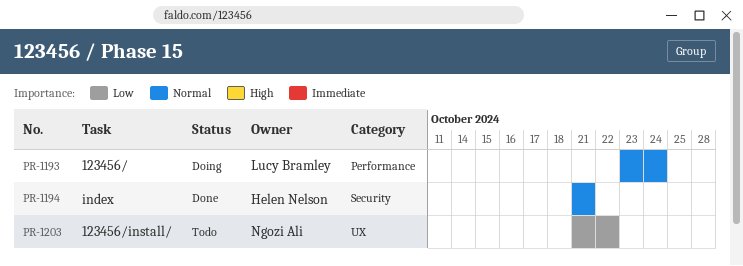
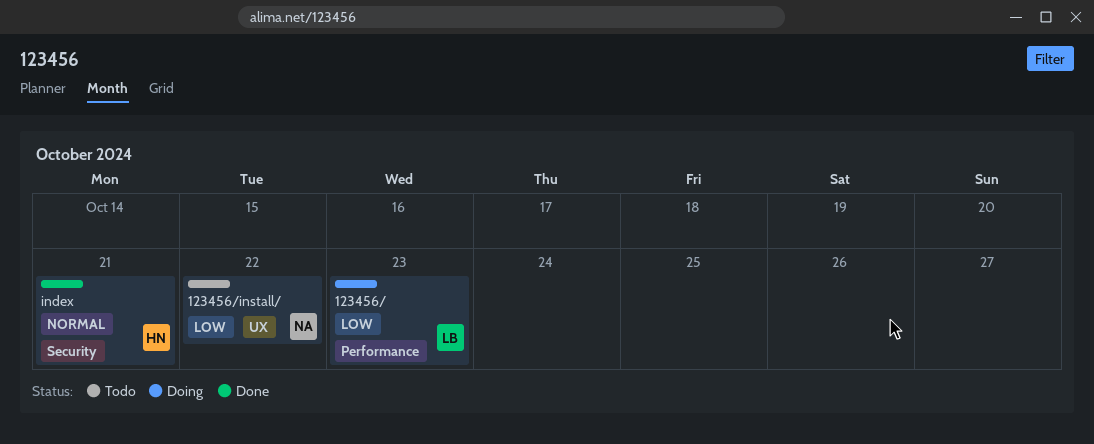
123456/, priority: Normal -> Low
123456/, due: Oct 24 -> Oct 23

